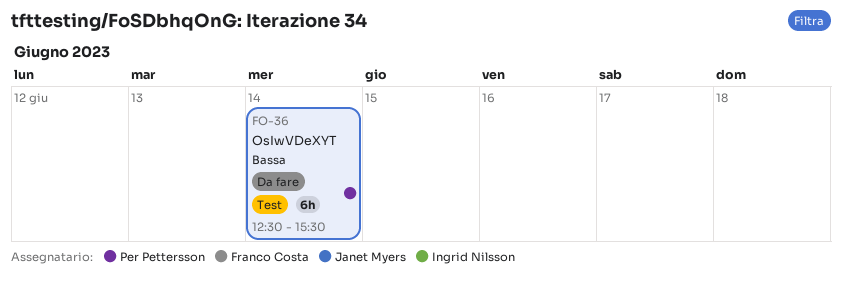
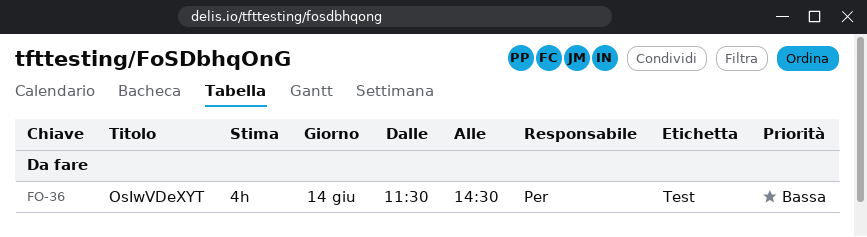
FO-36, estimate: 6h -> 4h
FO-36, begins: 12:30 -> 11:30
FO-36, ends: 15:30 -> 14:30

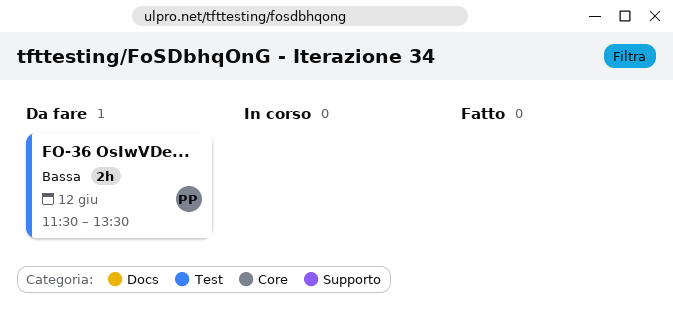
FO-36, estimate: 4h -> 2h
FO-36, day: Jun 14 -> Jun 12
FO-36, ends: 14:30 -> 13:30

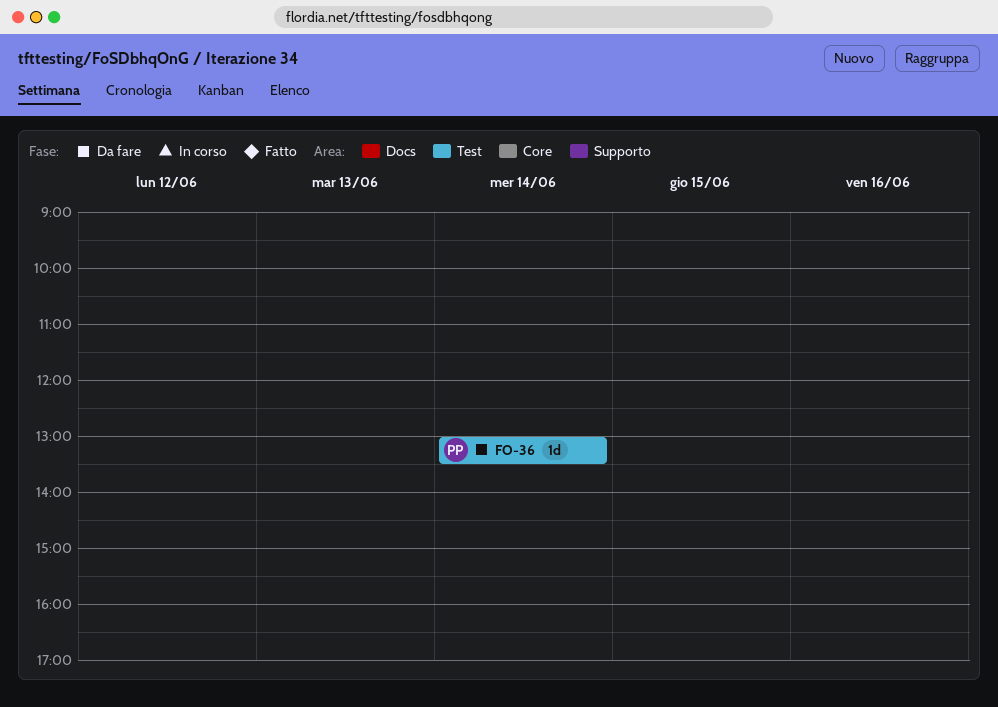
FO-36, estimate: 2h -> 1d
FO-36, day: Jun 12 -> Jun 14
FO-36, begins: 11:30 -> 13:00

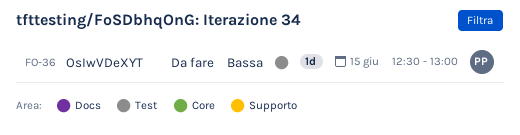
FO-36, day: Jun 14 -> Jun 15
FO-36, begins: 13:00 -> 12:30
FO-36, ends: 13:30 -> 13:00

